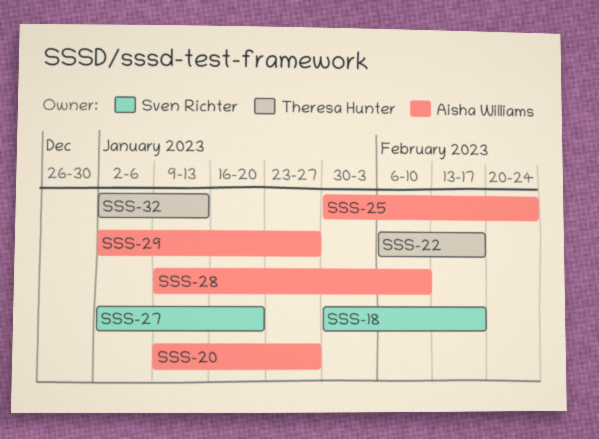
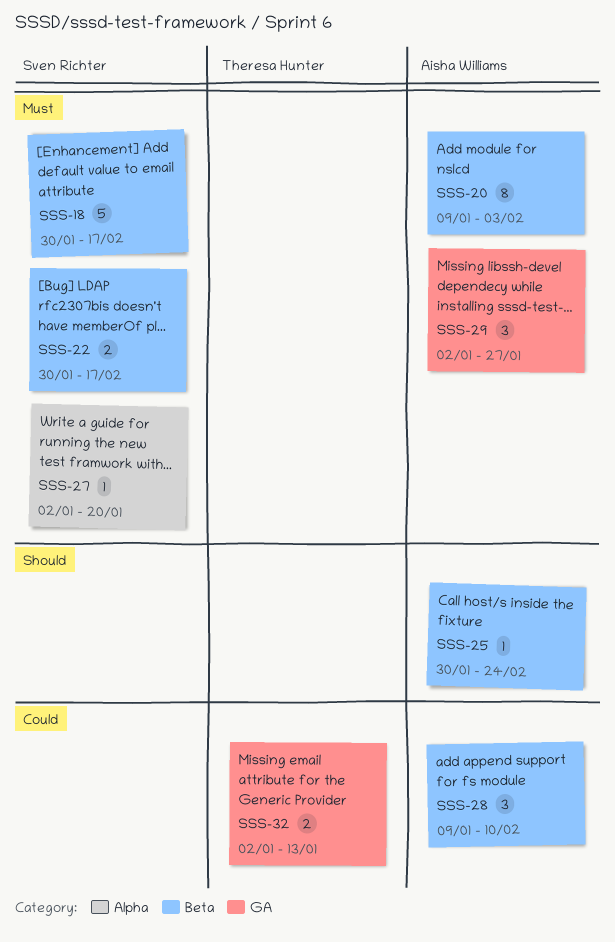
SSS-20, due: Jan 27 -> Feb 3
SSS-22, owner: Theresa Hunter -> Sven Richter
SSS-22, start: Feb 6 -> Jan 30

